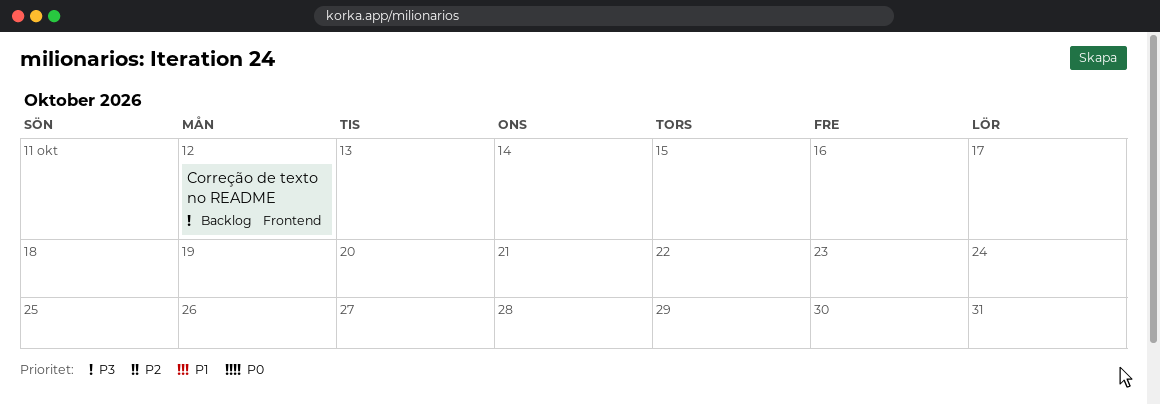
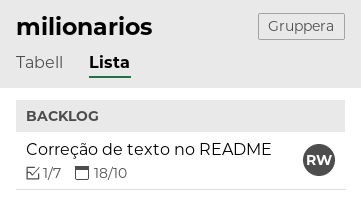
Correção de texto no README, due: Oct 12 -> Oct 18

